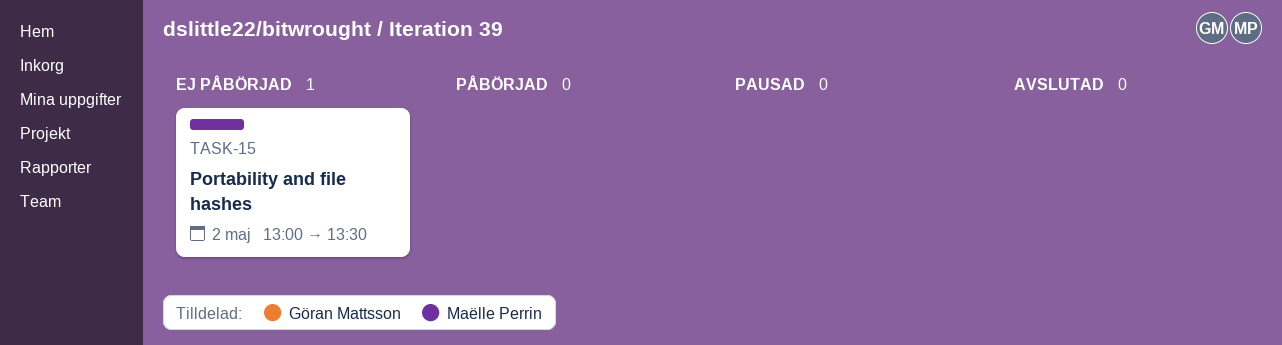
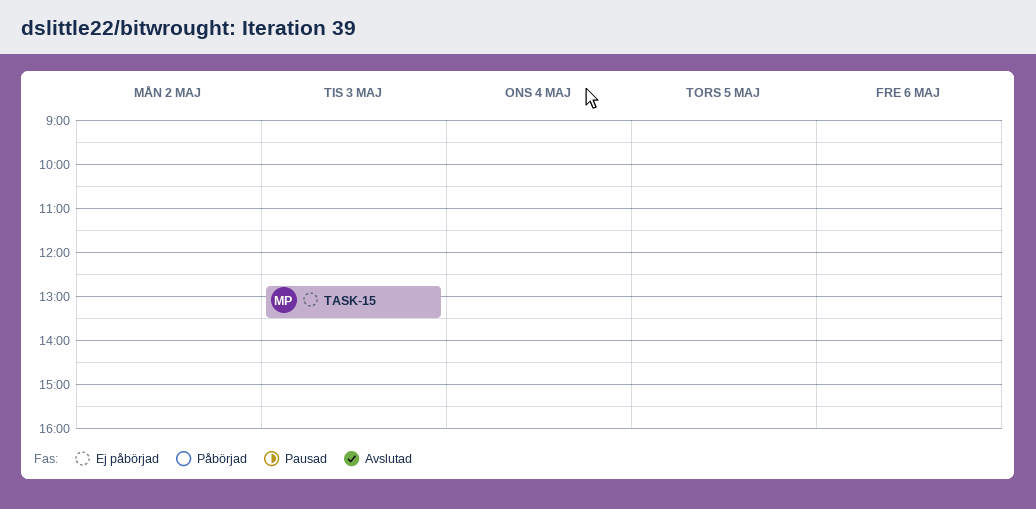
TASK-15, day: May 2 -> May 3
TASK-15, begins: 13:00 -> 12:45

